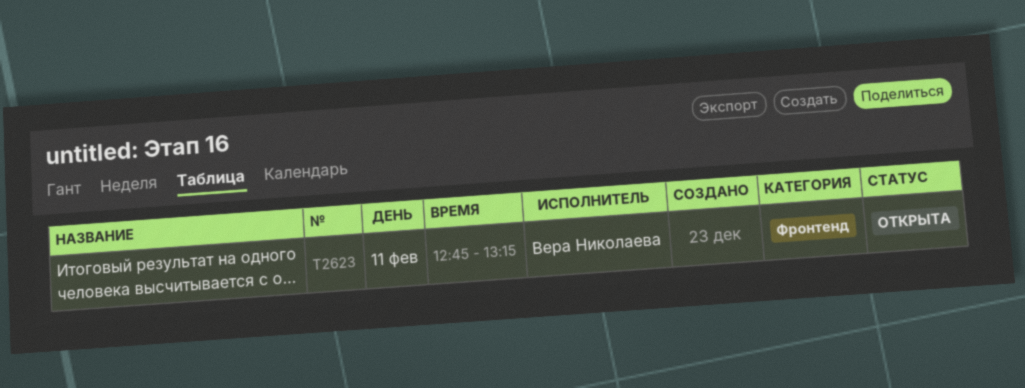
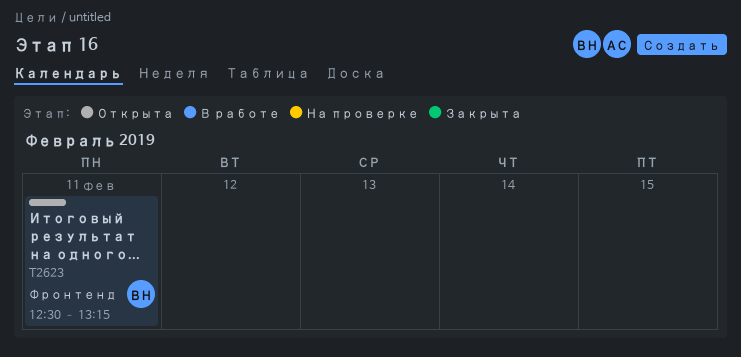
T2623, begins: 12:45 -> 12:30

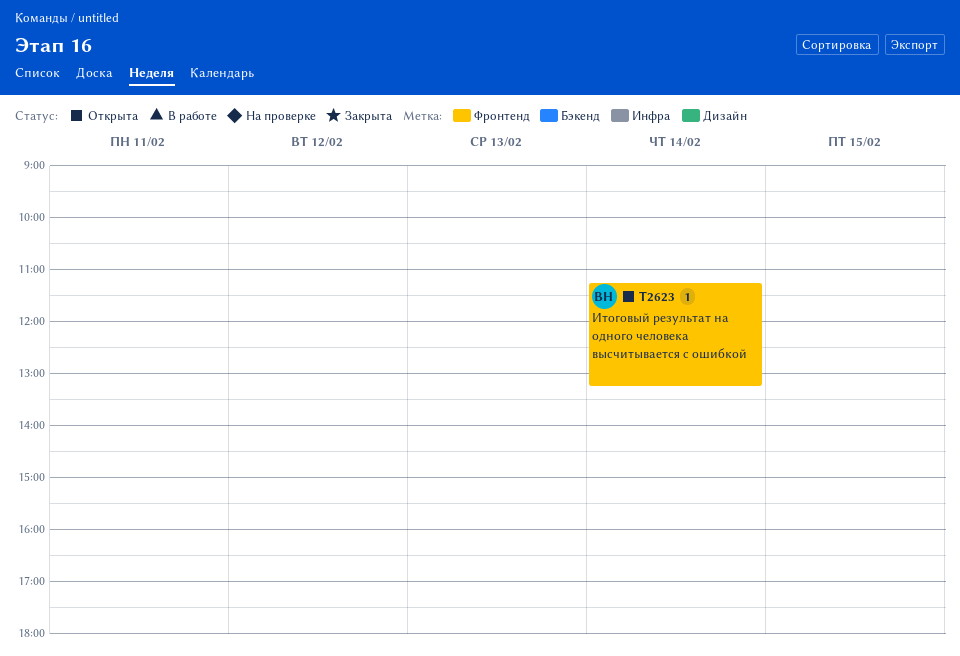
T2623, day: Feb 11 -> Feb 14
T2623, begins: 12:30 -> 11:15

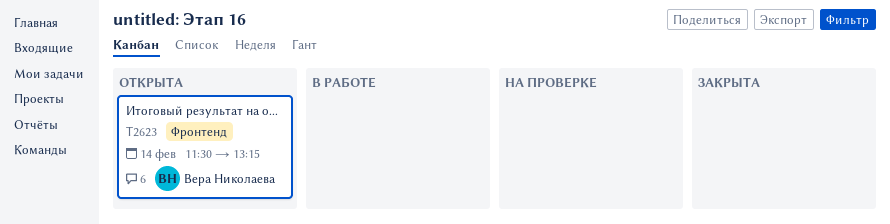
T2623, begins: 11:15 -> 11:30

